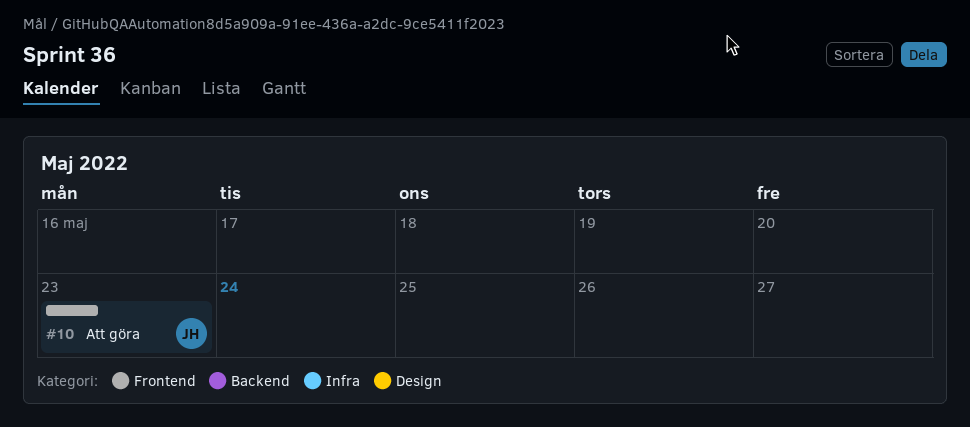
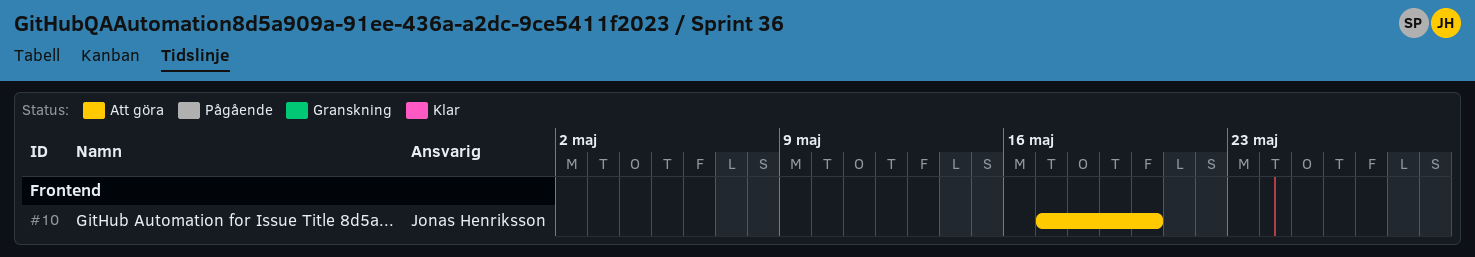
#10, due: May 23 -> May 20

